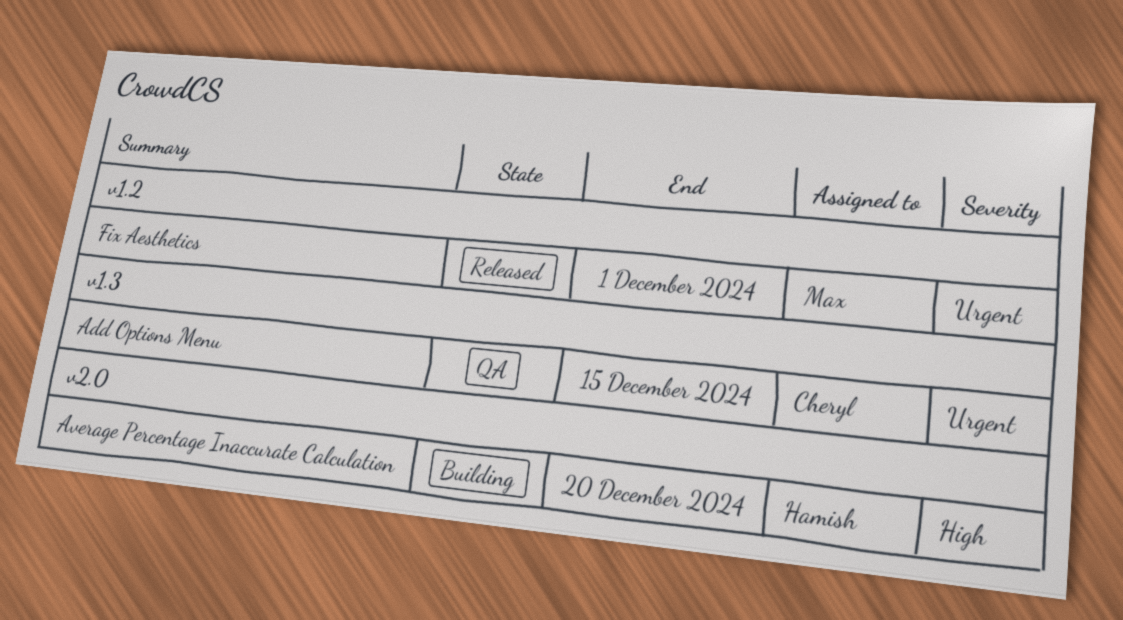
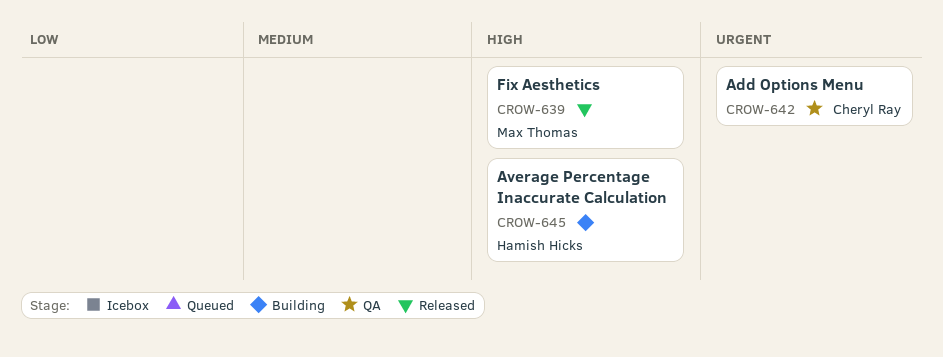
Fix Aesthetics, priority: Urgent -> High

